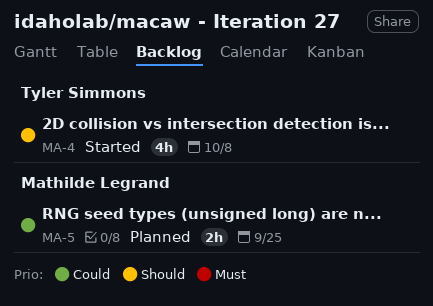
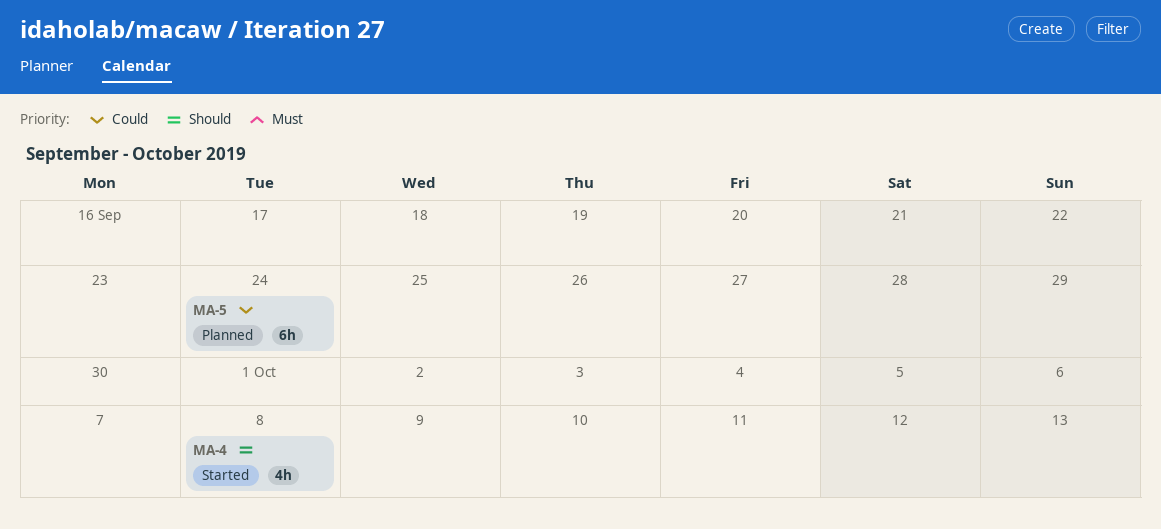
MA-5, estimate: 2h -> 6h
MA-5, due: Sep 25 -> Sep 24

